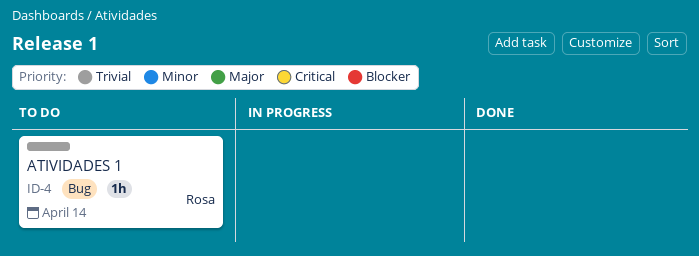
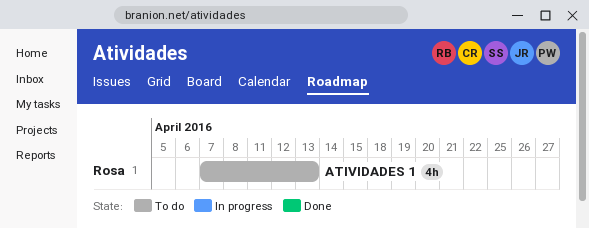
ATIVIDADES 1, estimate: 1h -> 4h
ATIVIDADES 1, due: Apr 14 -> Apr 13

